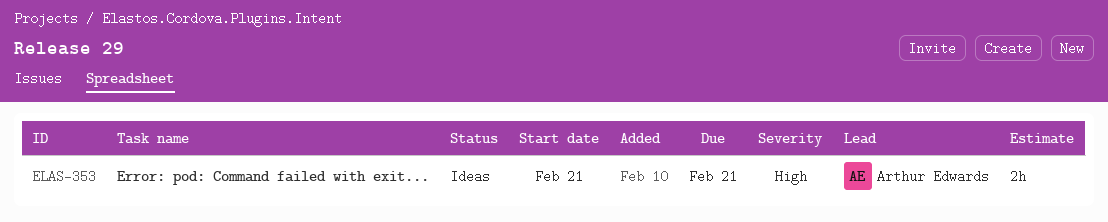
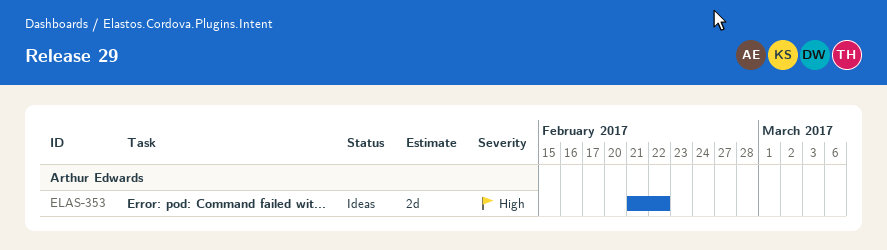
ELAS-353, estimate: 2h -> 2d
ELAS-353, due: Feb 21 -> Feb 22

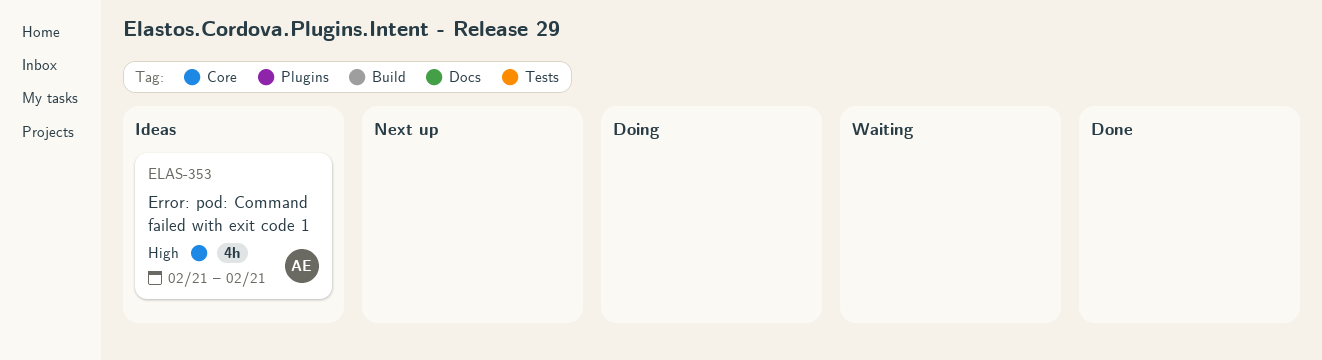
ELAS-353, estimate: 2d -> 4h
ELAS-353, due: Feb 22 -> Feb 21

